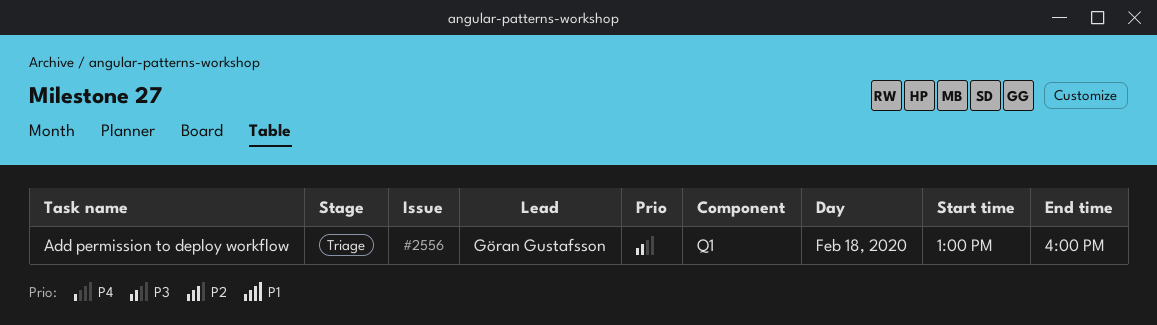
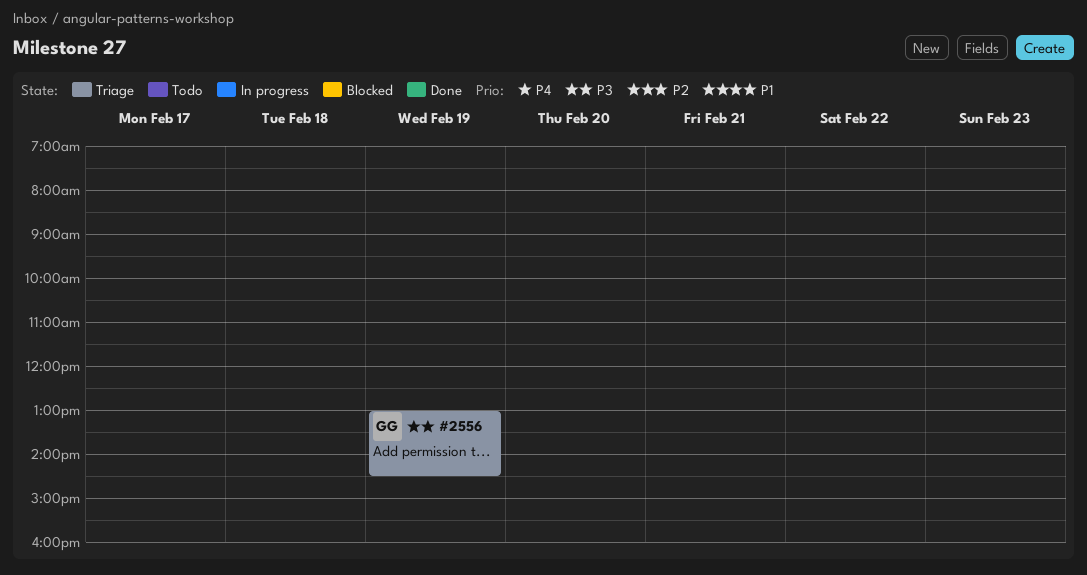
#2556, day: Feb 18 -> Feb 19
#2556, ends: 16:00 -> 14:30

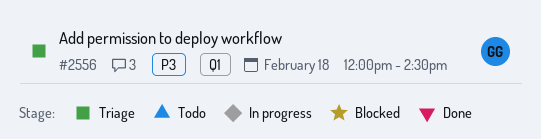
#2556, day: Feb 19 -> Feb 18
#2556, begins: 13:00 -> 12:00

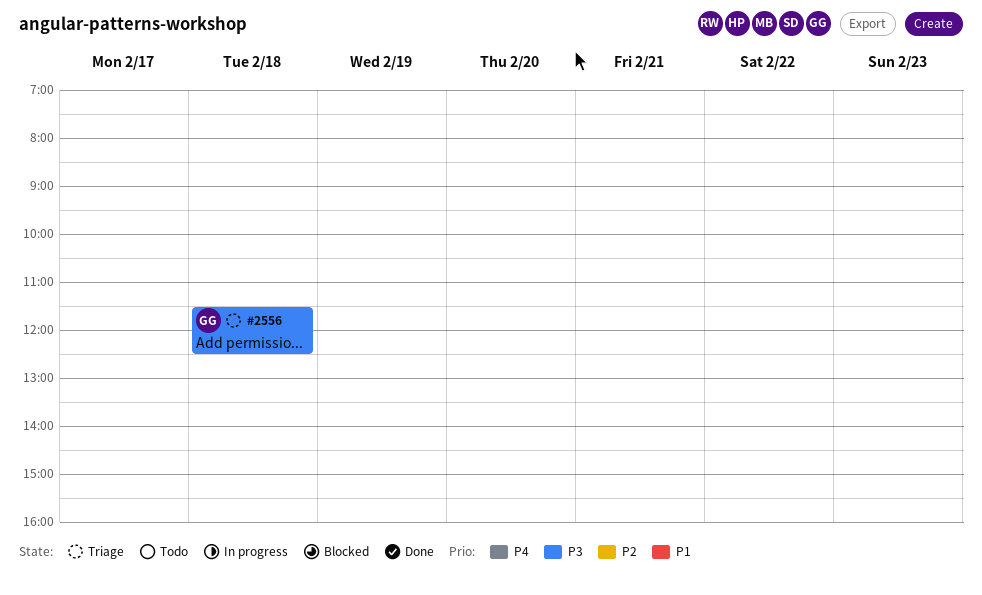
#2556, begins: 12:00 -> 11:30
#2556, ends: 14:30 -> 12:30

